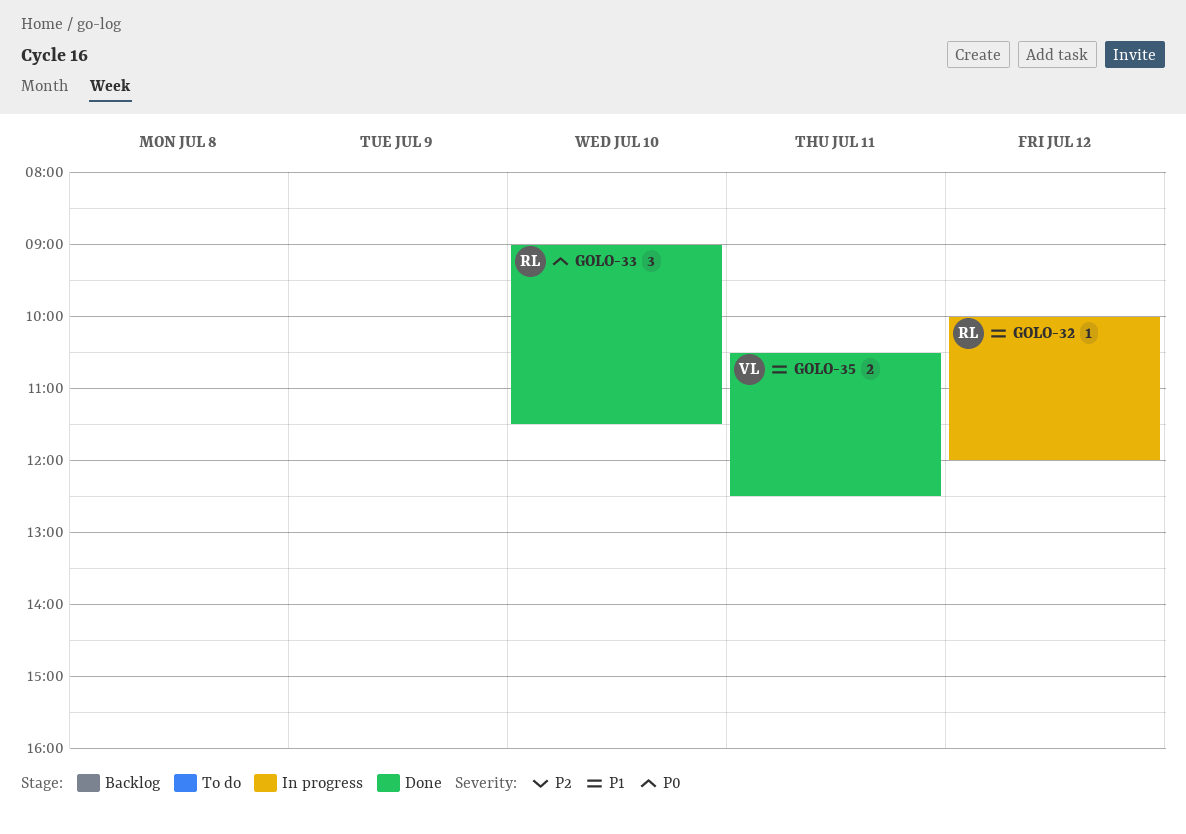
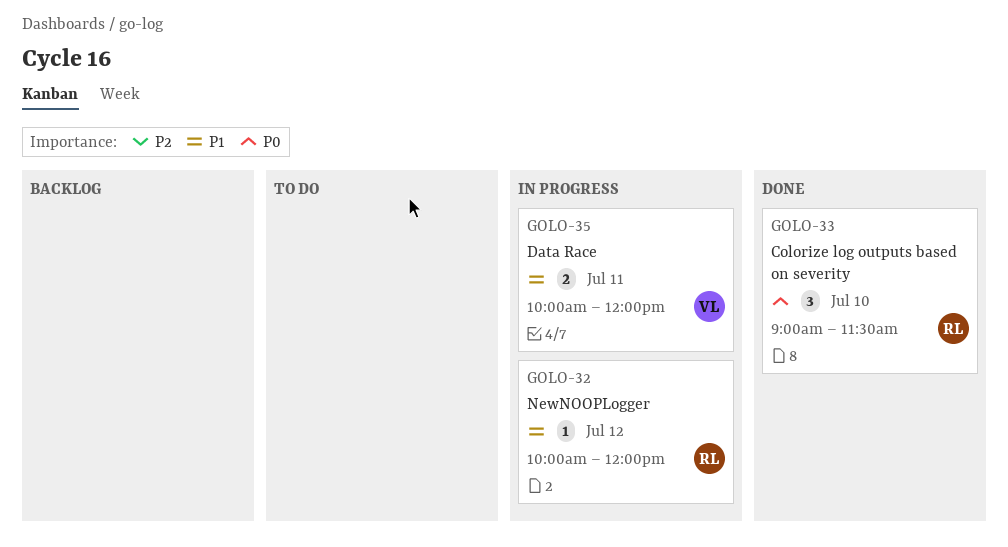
GOLO-35, status: Done -> In progress
GOLO-35, begins: 10:30 -> 10:00
GOLO-35, ends: 12:30 -> 12:00

